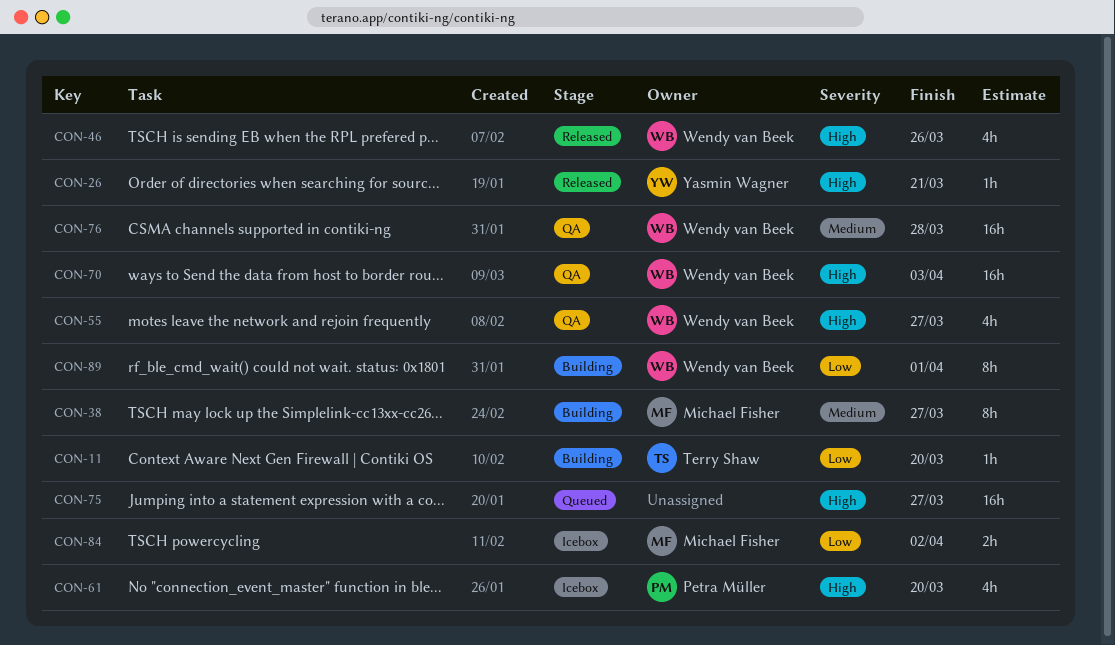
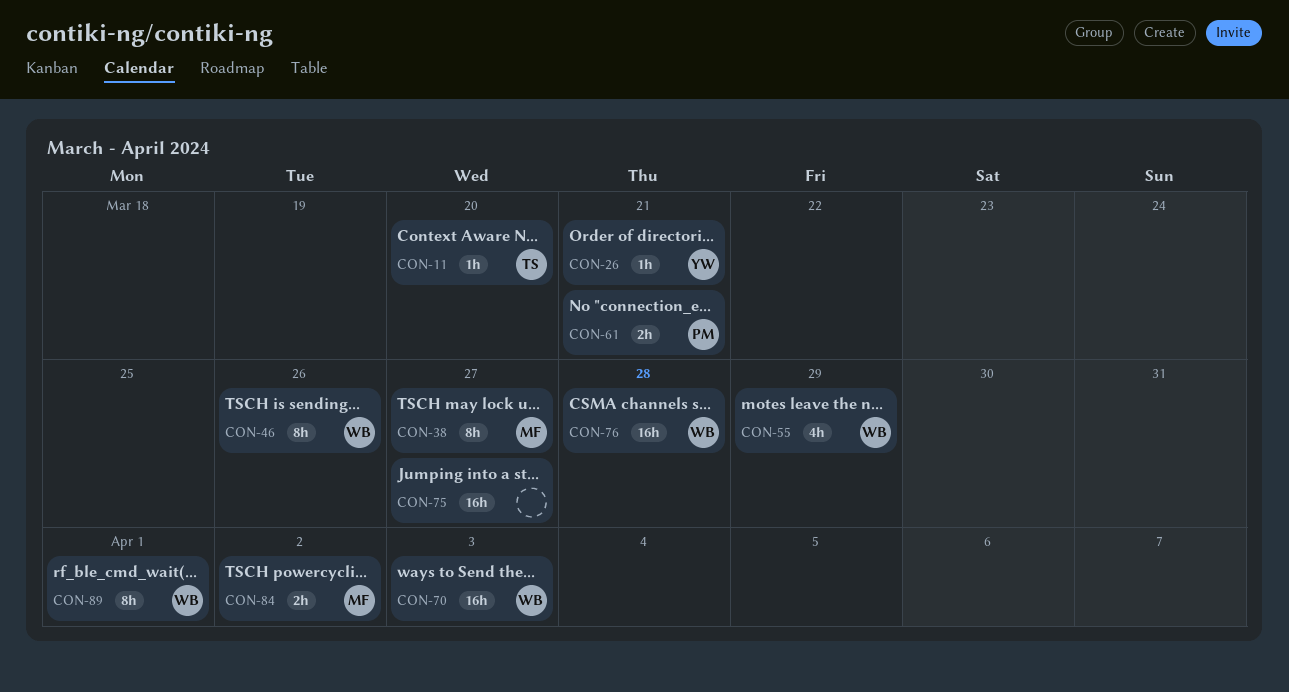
CON-46, estimate: 4h -> 8h
CON-55, due: Mar 27 -> Mar 29
CON-61, estimate: 4h -> 2h
CON-61, due: Mar 20 -> Mar 21

